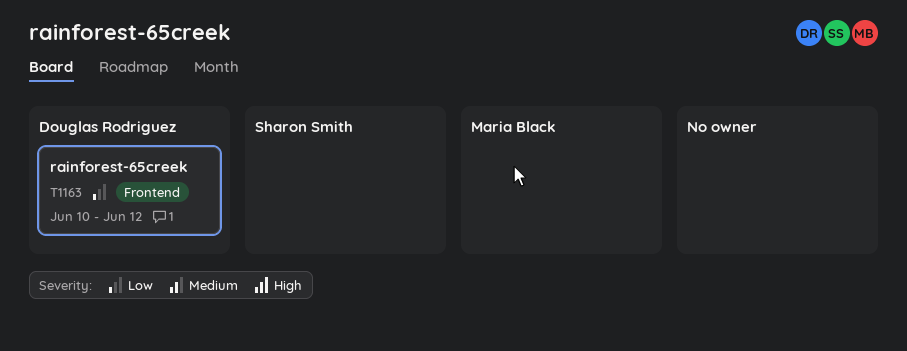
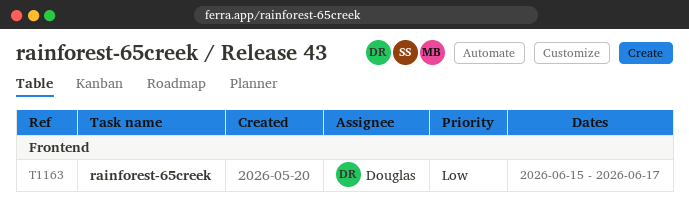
T1163, start: Jun 10 -> Jun 15
T1163, due: Jun 12 -> Jun 17

